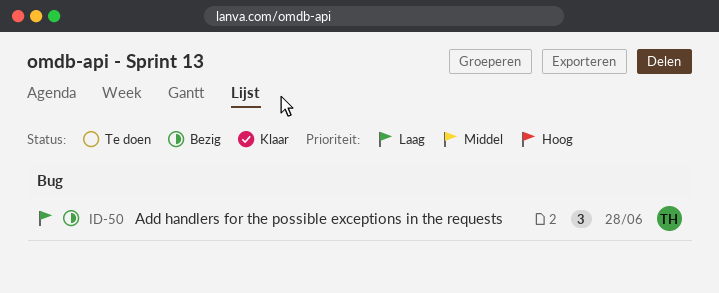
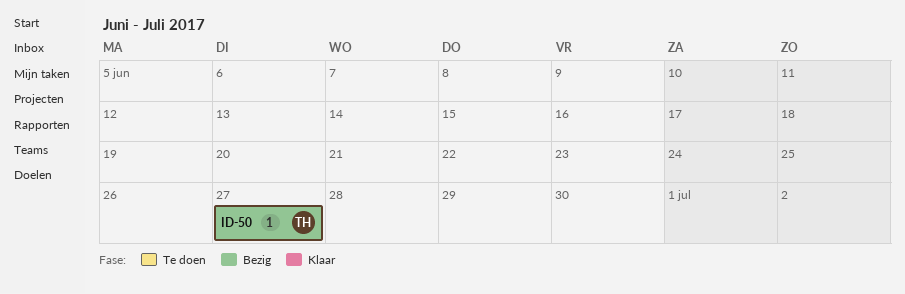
ID-50, estimate: 3 -> 1
ID-50, due: Jun 28 -> Jun 27

